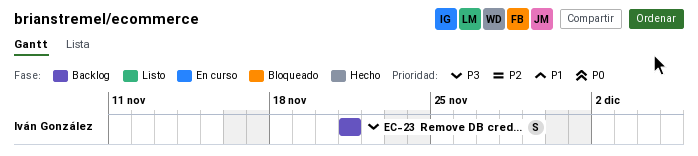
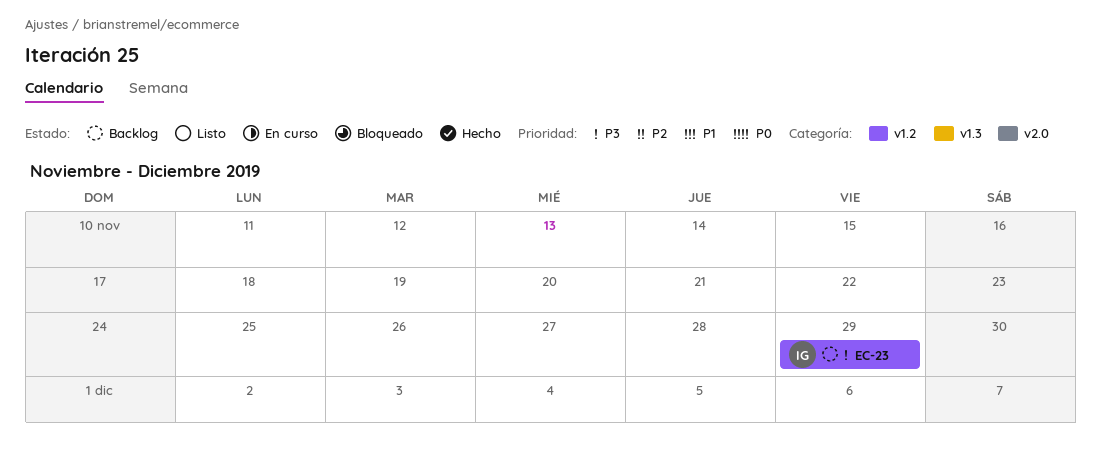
EC-23, start: Nov 21 -> Nov 29
EC-23, due: Nov 21 -> Nov 29

